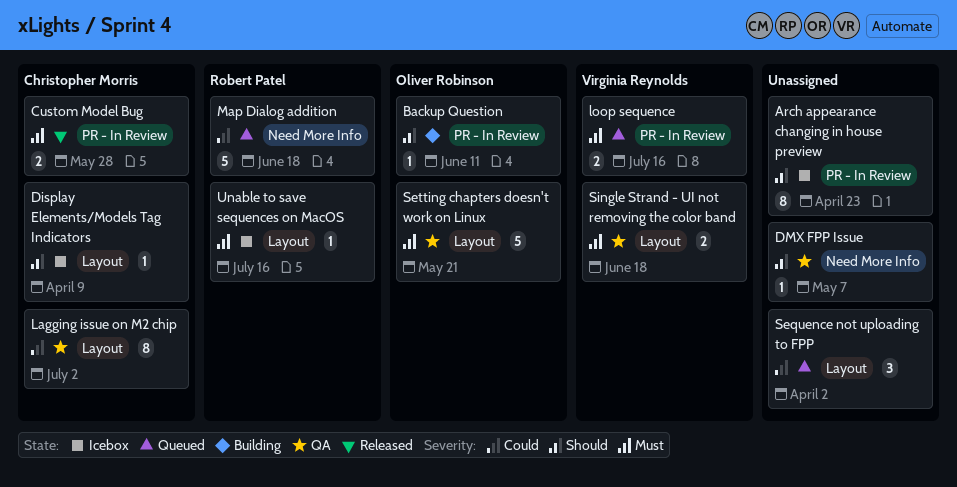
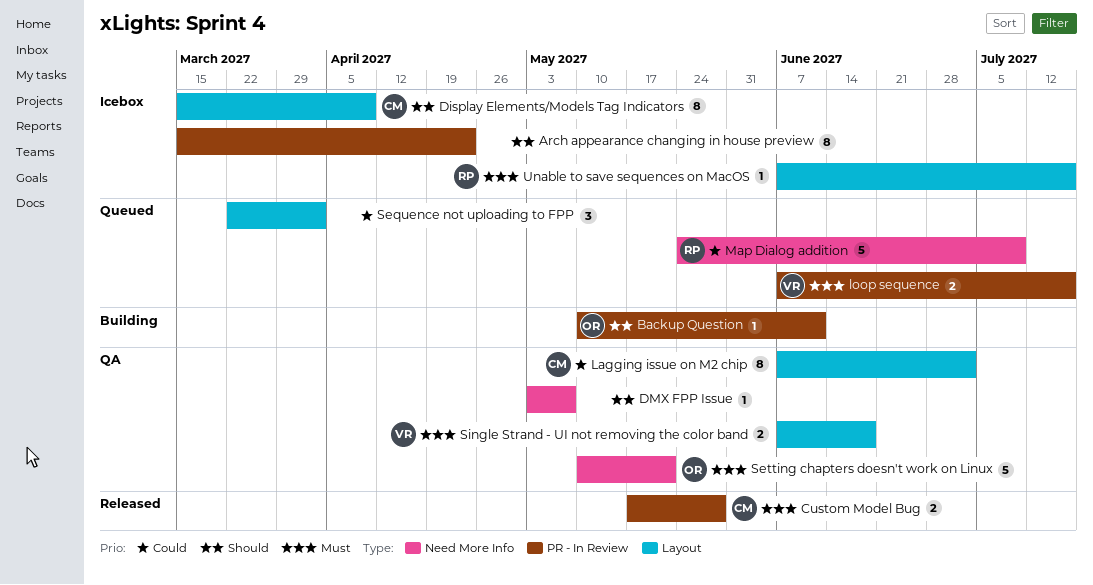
Display Elements/Models Tag Indicators, estimate: 1 -> 8
Map Dialog addition, due: Jun 18 -> Jul 9
Setting chapters doesn't work on Linux, label: Layout -> Need More Info

